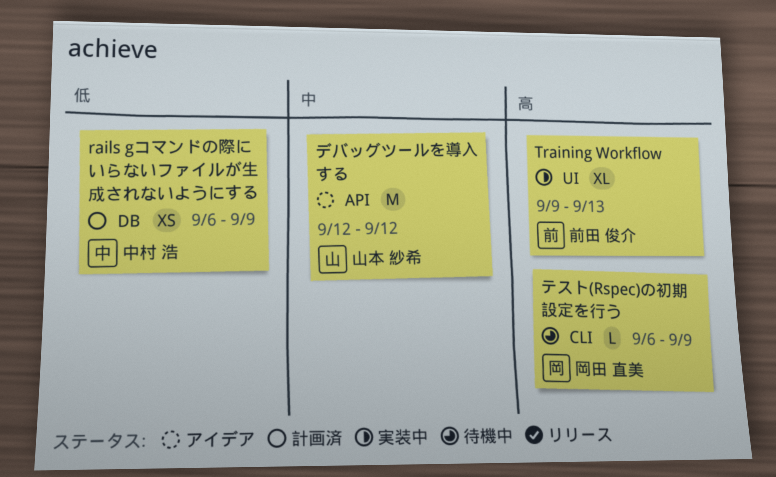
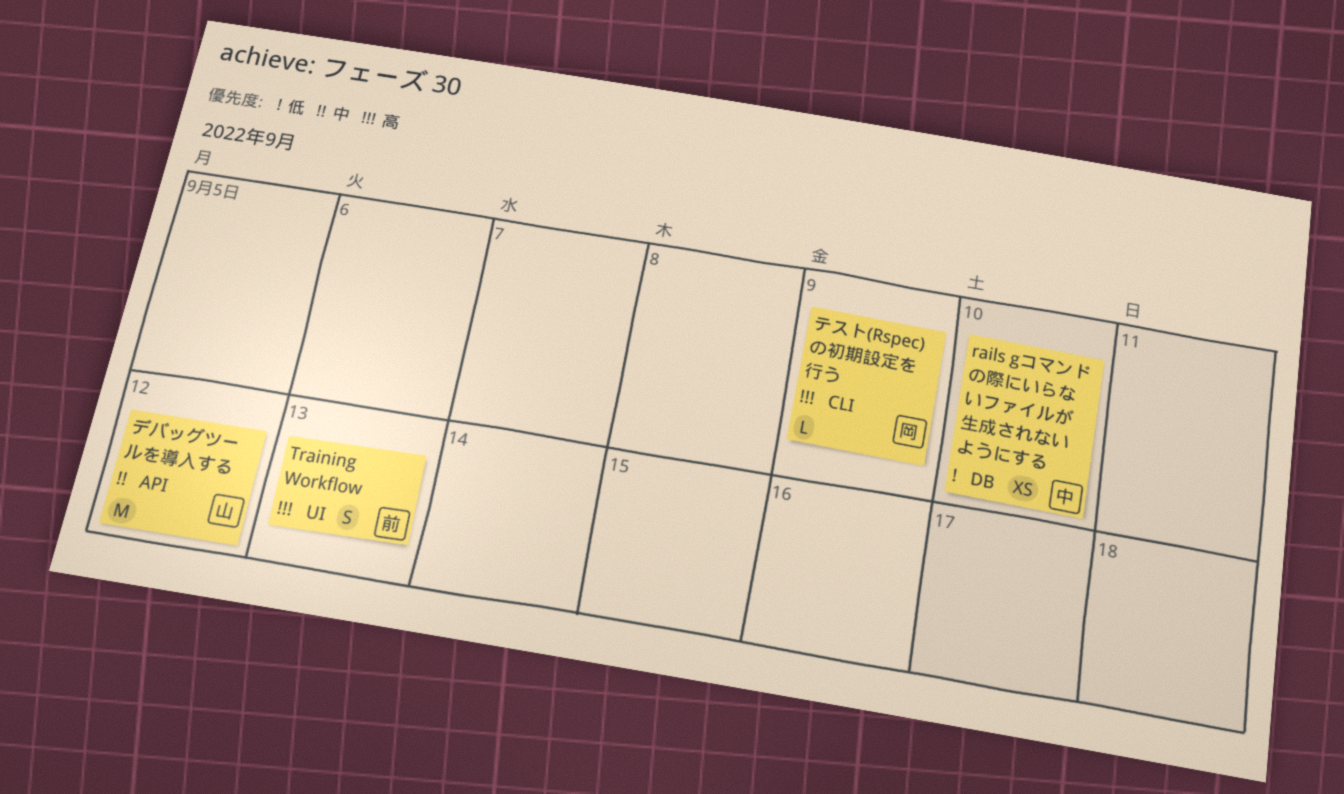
rails gコマンドの際にいらないファイルが生成されないようにする, due: Sep 9 -> Sep 10
Training Workflow, estimate: XL -> S

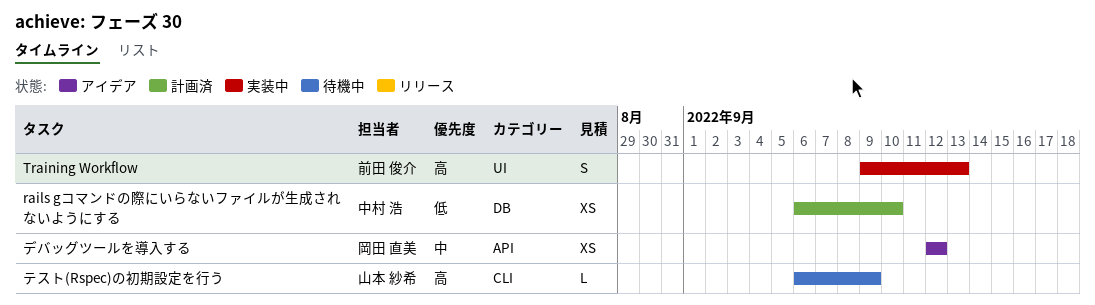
テスト(Rspec)の初期設定を行う, owner: 岡田 直美 -> 山本 紗希
デバッグツールを導入する, owner: 山本 紗希 -> 岡田 直美
デバッグツールを導入する, estimate: M -> XS

